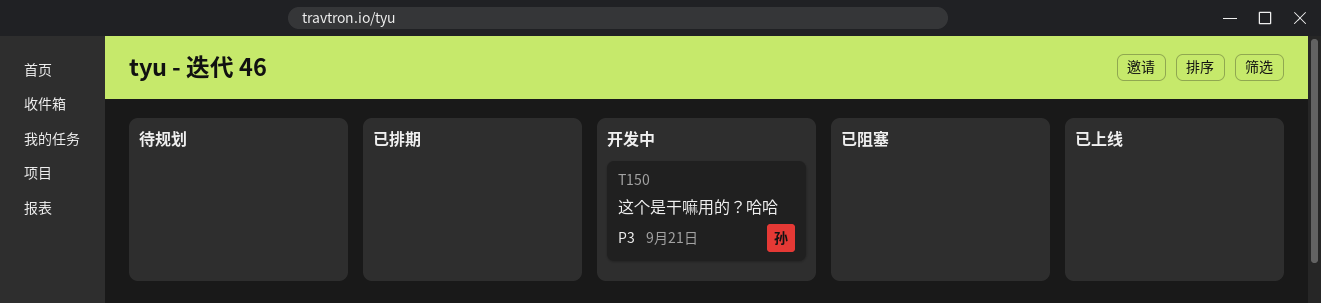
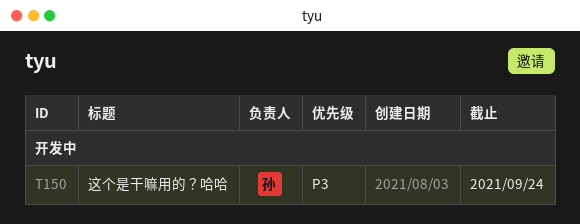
T150, due: Sep 21 -> Sep 24

